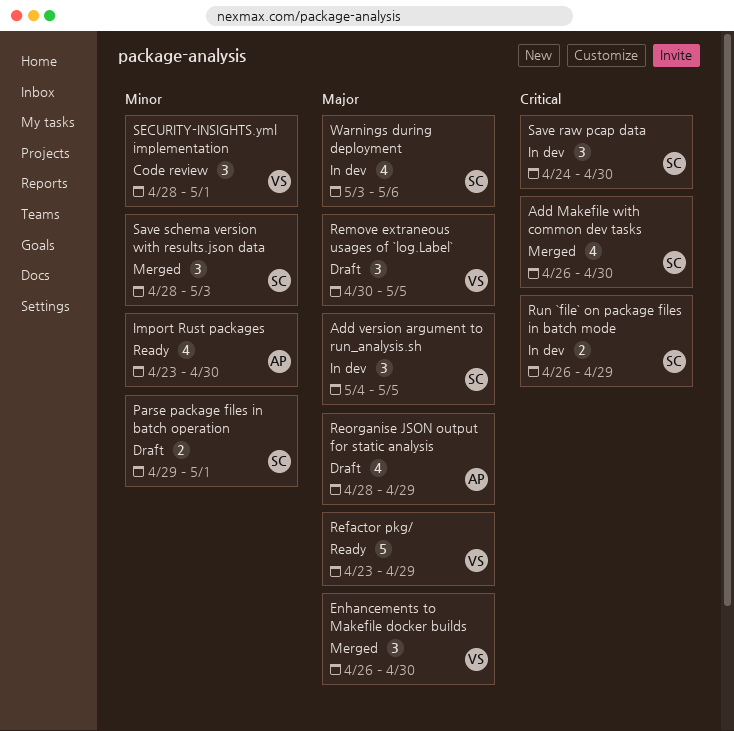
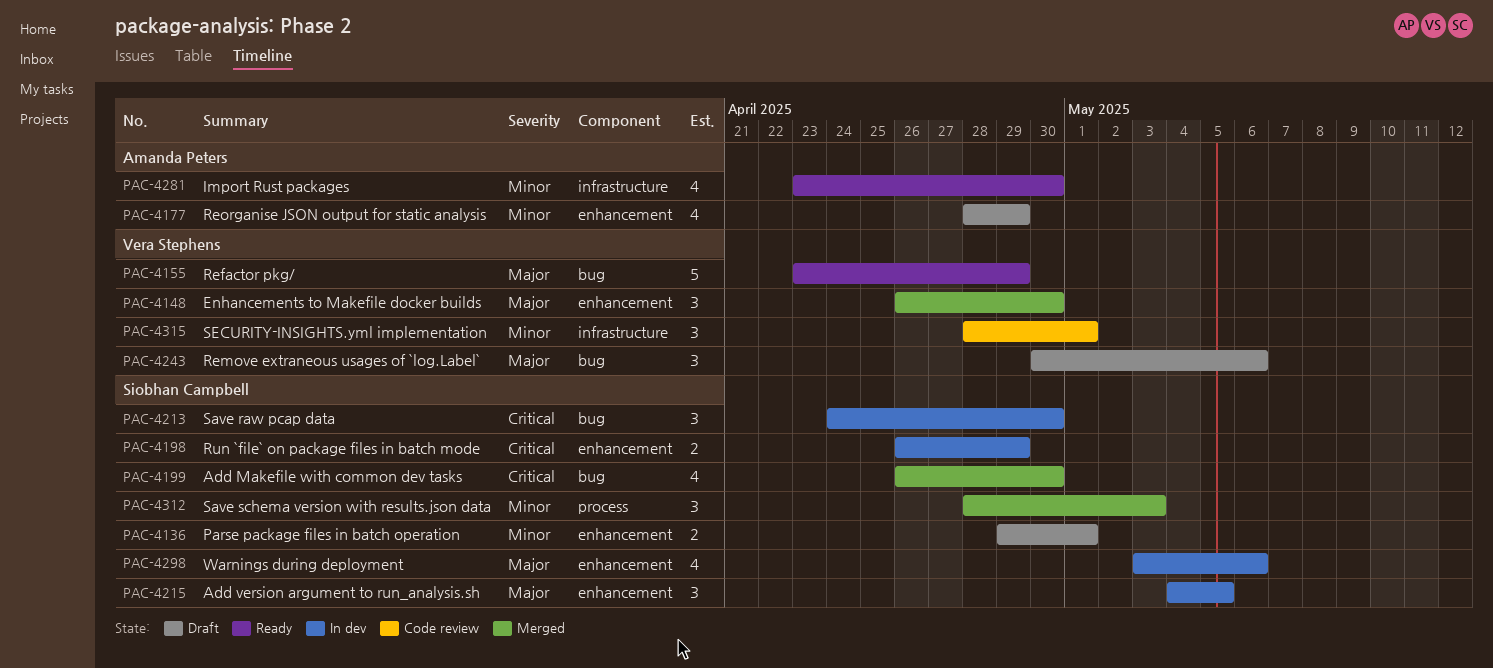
Remove extraneous usages of `log.Label`, due: May 5 -> May 6
Reorganise JSON output for static analysis, priority: Major -> Minor

